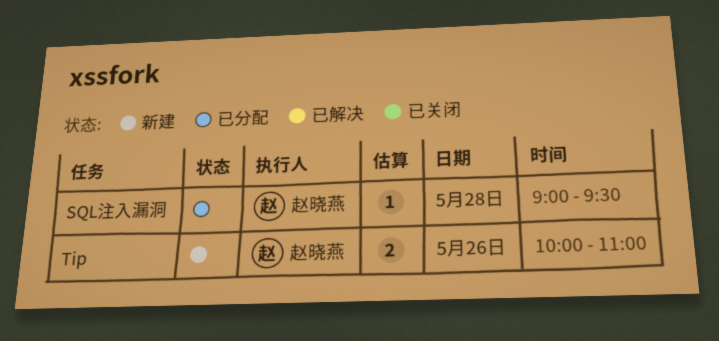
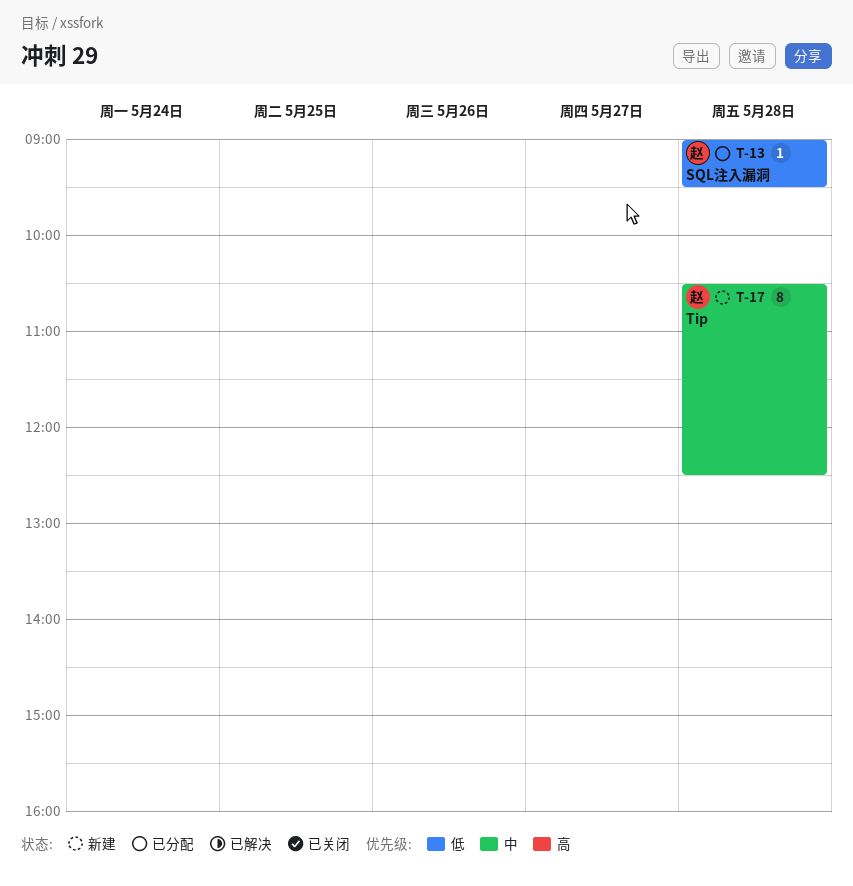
Tip, estimate: 2 -> 8
Tip, day: May 26 -> May 28
Tip, begins: 10:00 -> 10:30
Tip, ends: 11:00 -> 12:30

